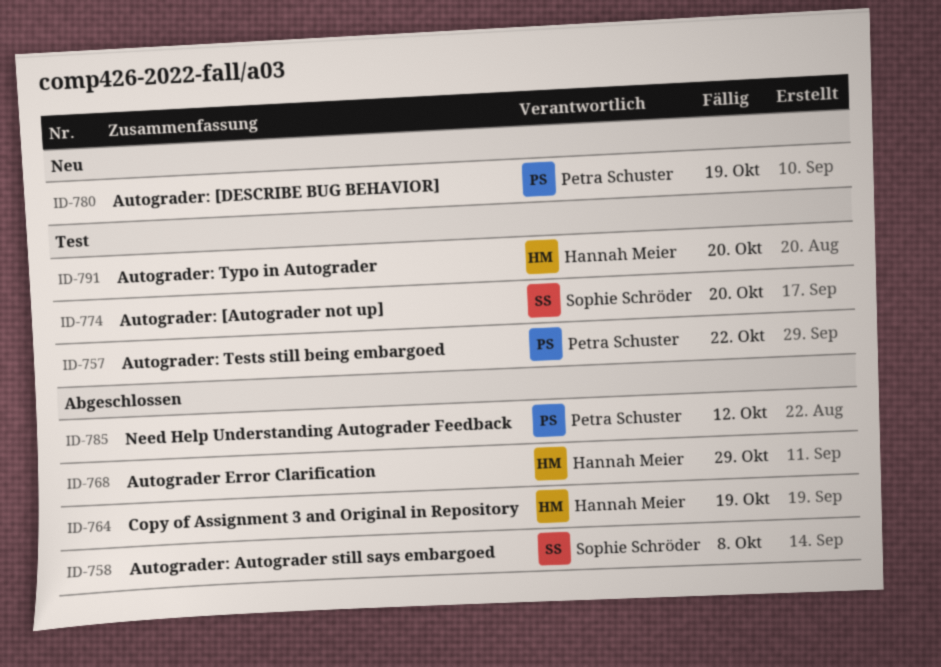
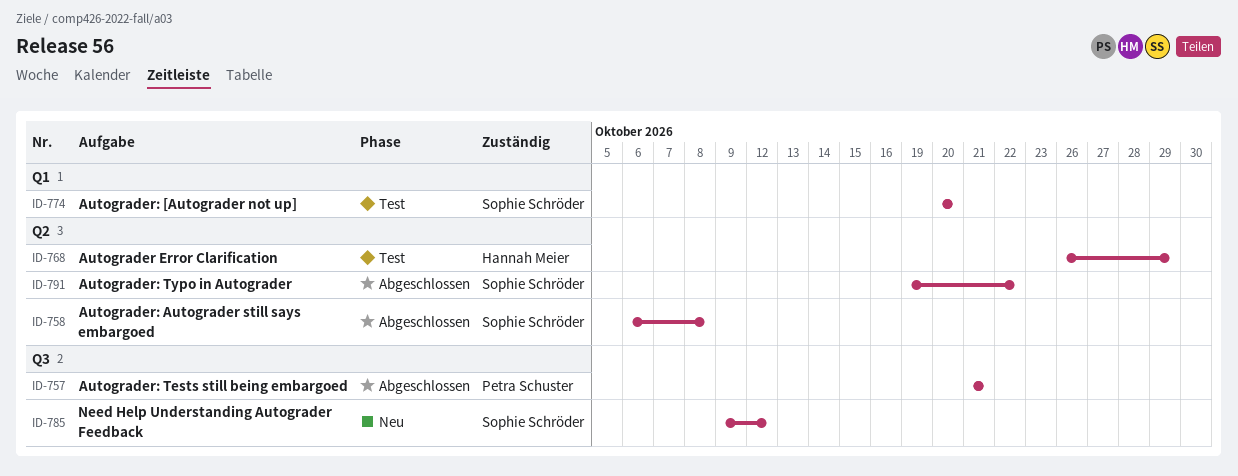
ID-757, status: Test -> Abgeschlossen
ID-757, due: Oct 22 -> Oct 21
ID-764: present -> none
ID-768, status: Abgeschlossen -> Test
ID-780: present -> none
ID-785, status: Abgeschlossen -> Neu
ID-785, owner: Petra Schuster -> Sophie Schröder
ID-791, status: Test -> Abgeschlossen
ID-791, owner: Hannah Meier -> Sophie Schröder
ID-791, due: Oct 20 -> Oct 22

